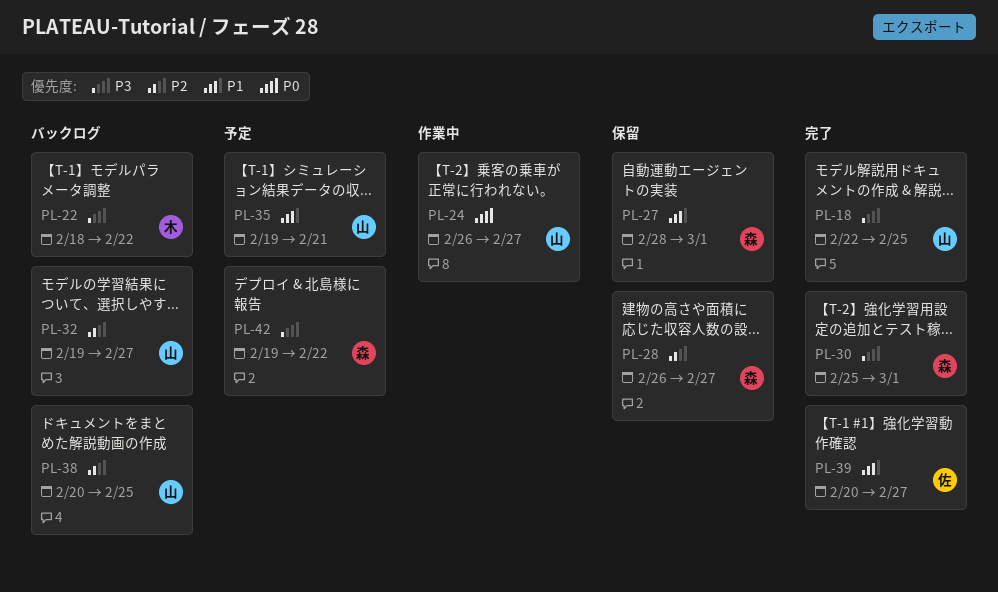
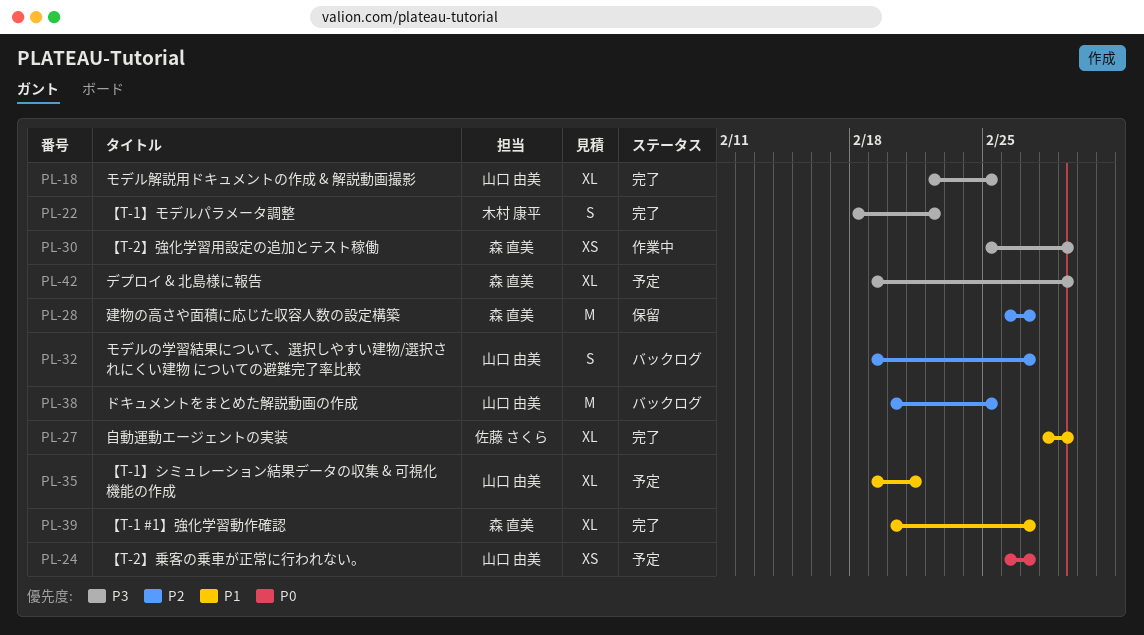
PL-22, status: バックログ -> 完了
PL-24, status: 作業中 -> 予定
PL-27, status: 保留 -> 完了
PL-27, owner: 森 直美 -> 佐藤 さくら
PL-30, status: 完了 -> 作業中
PL-39, owner: 佐藤 さくら -> 森 直美
PL-42, due: Feb 22 -> Mar 1

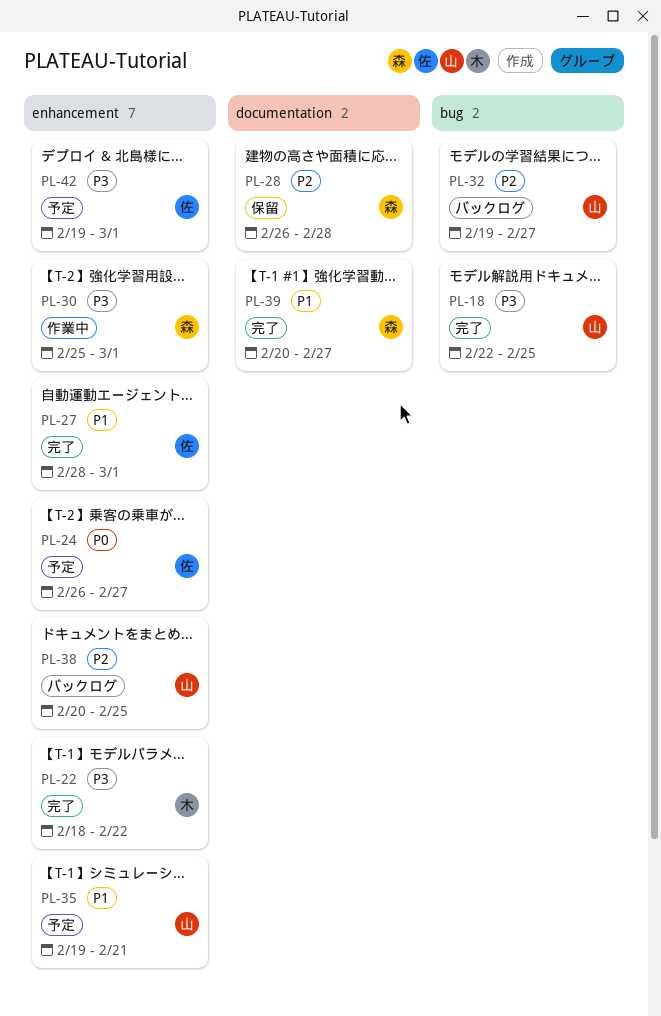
PL-24, owner: 山口 由美 -> 佐藤 さくら
PL-28, due: Feb 27 -> Feb 28
PL-42, owner: 森 直美 -> 佐藤 さくら

